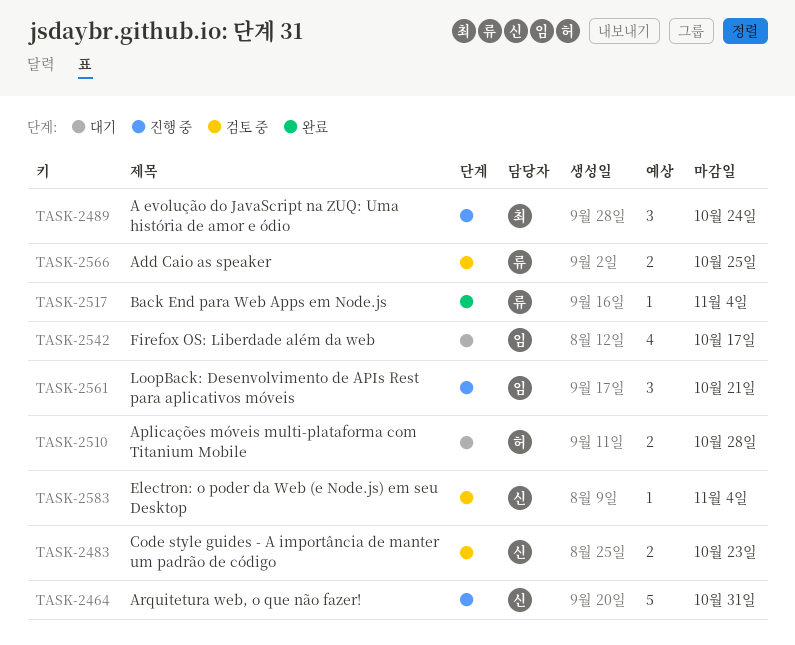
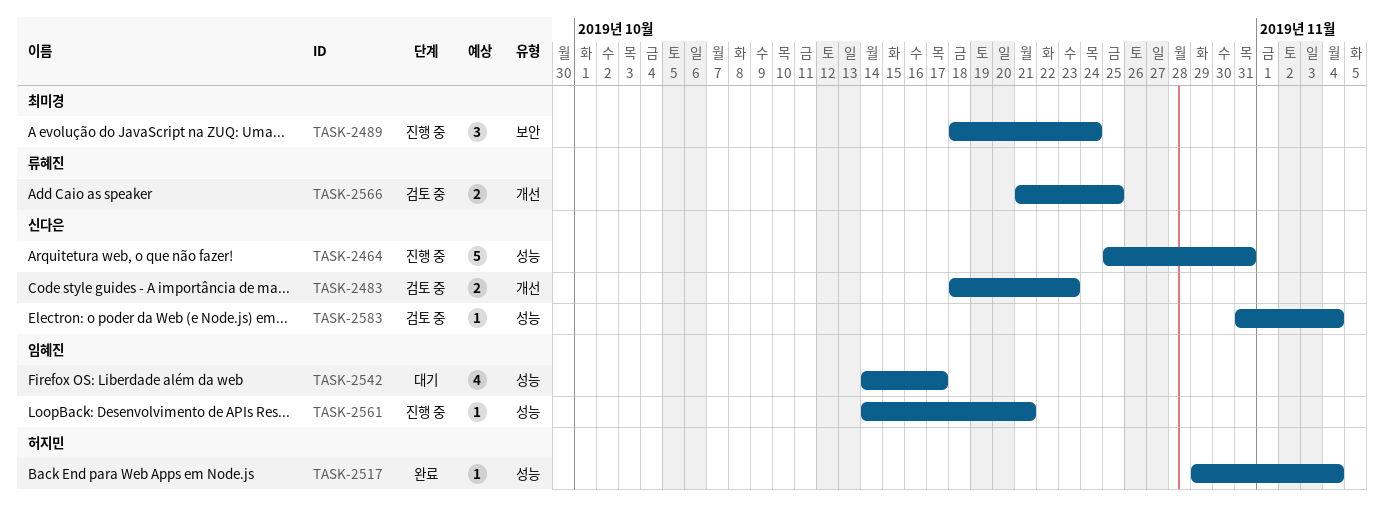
TASK-2510: present -> none
TASK-2517, owner: 류혜진 -> 허지민
TASK-2561, estimate: 3 -> 1

